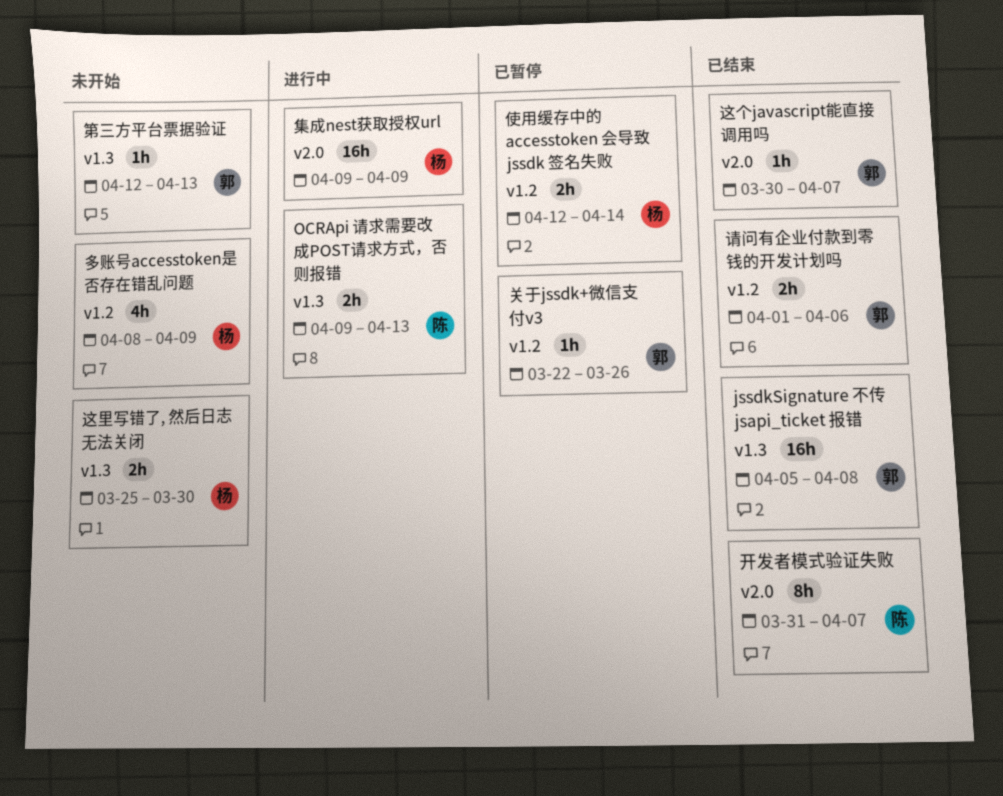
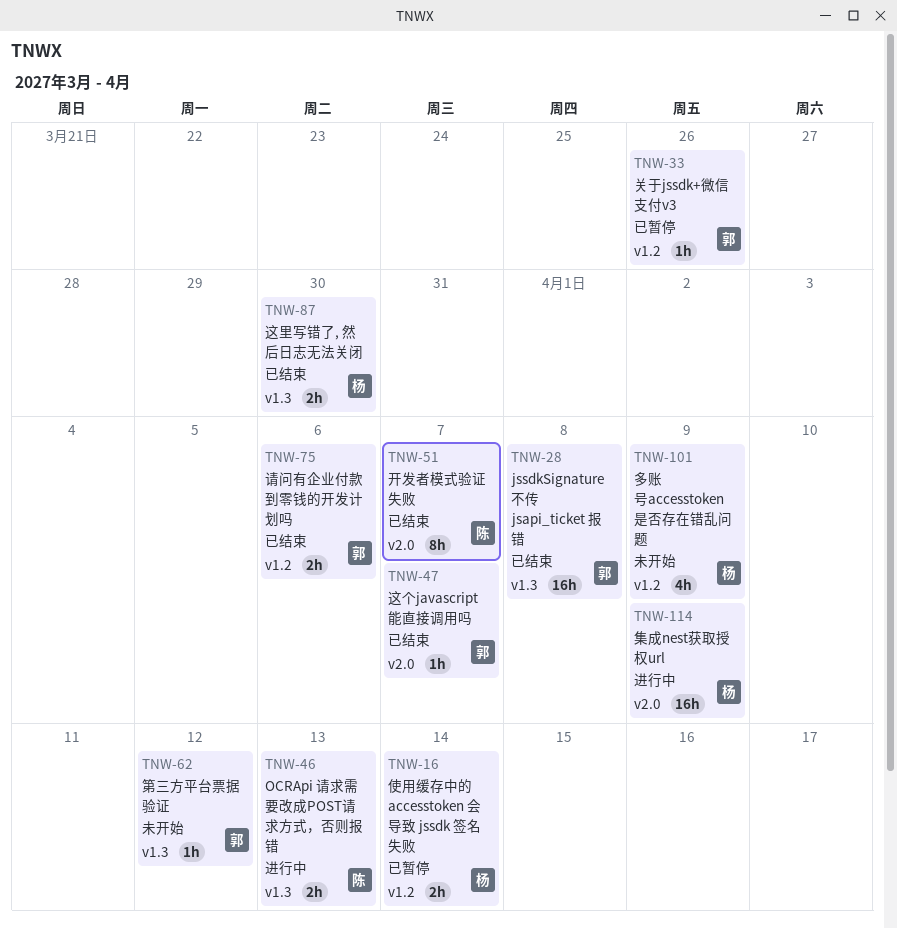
第三方平台票据验证, due: Apr 13 -> Apr 12
这里写错了, 然后日志无法关闭, status: 未开始 -> 已结束

